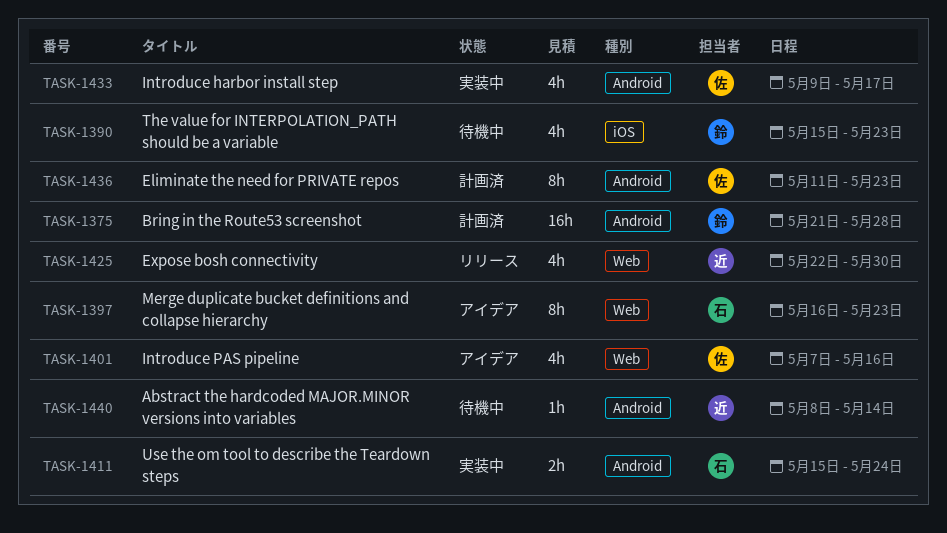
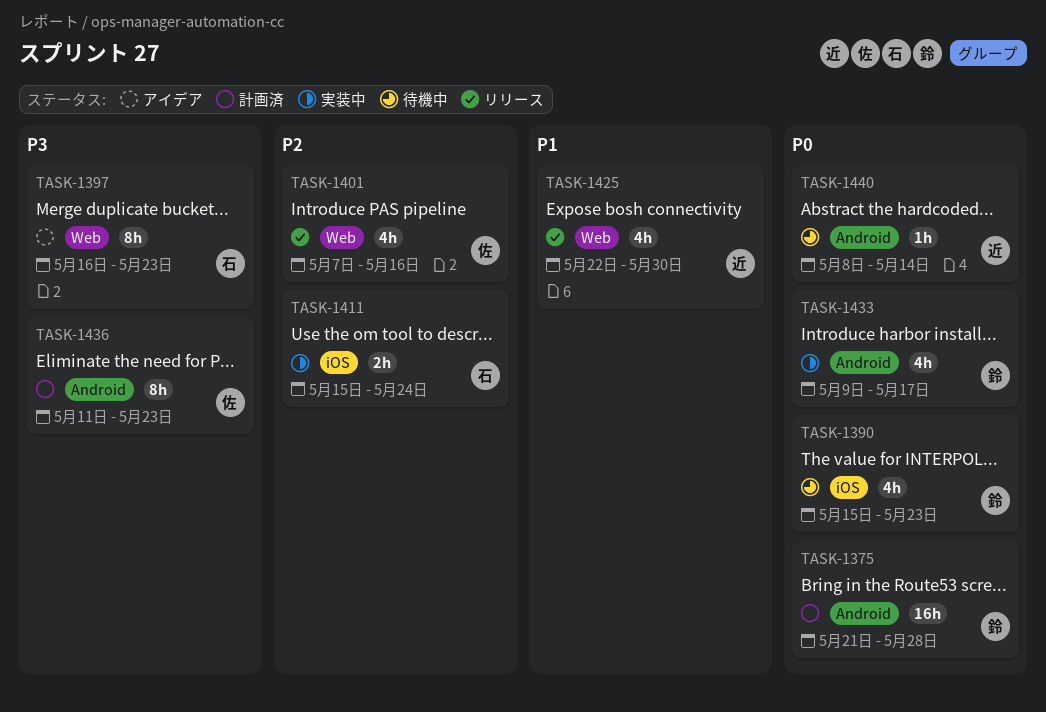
TASK-1401, status: アイデア -> リリース
TASK-1411, label: Android -> iOS
TASK-1433, owner: 佐 -> 鈴

